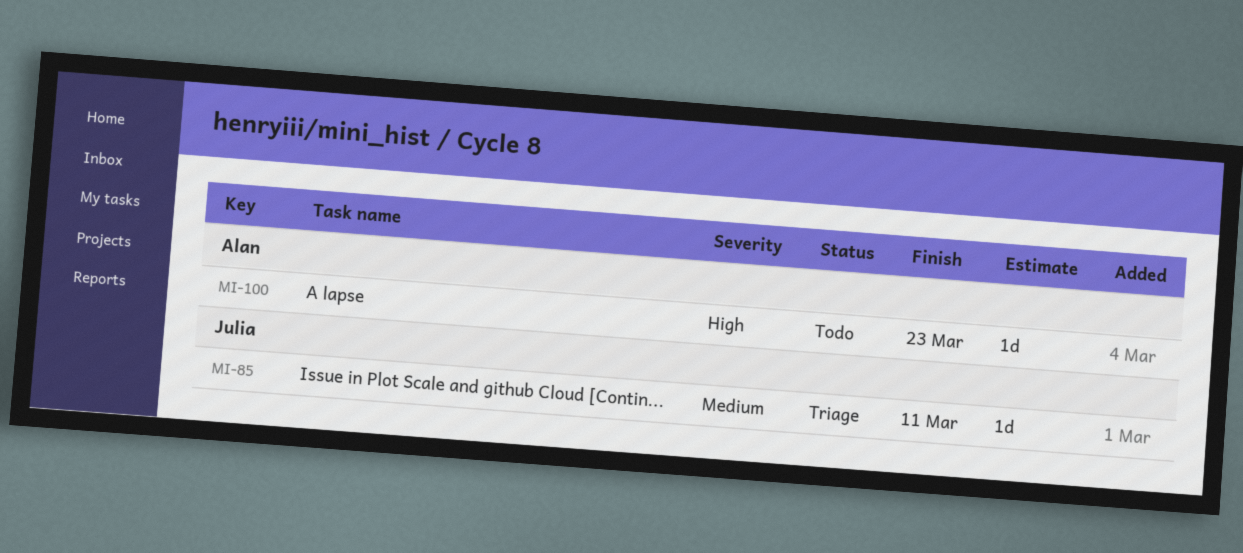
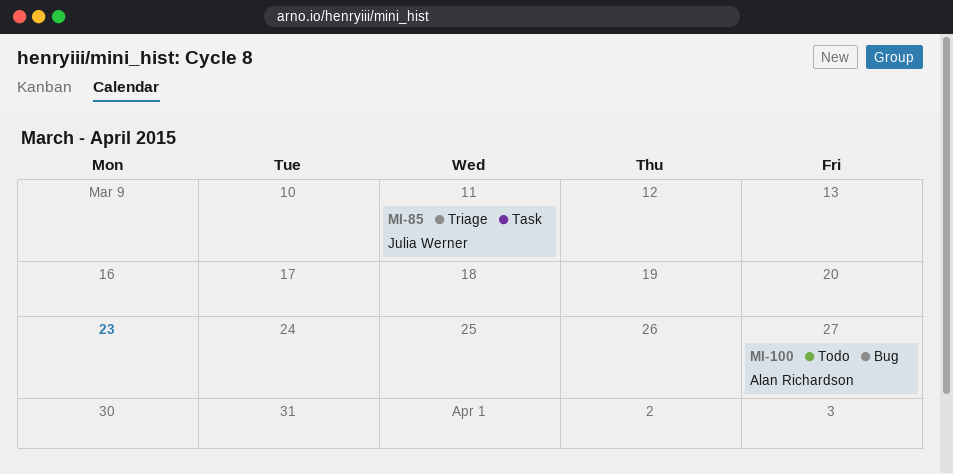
MI-100, due: Mar 23 -> Mar 27

